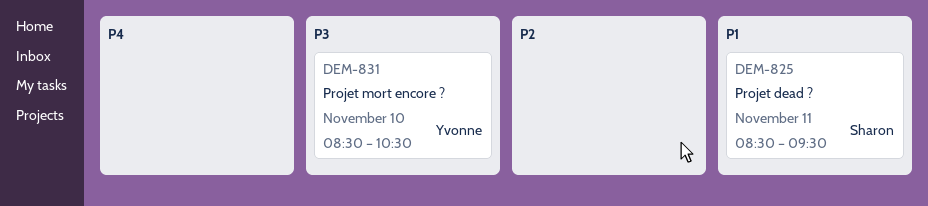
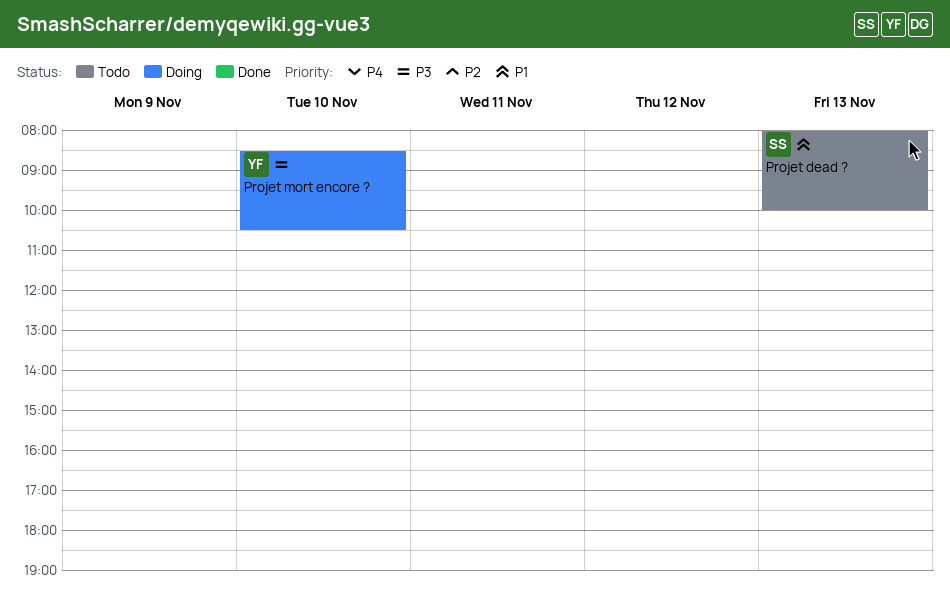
Projet dead ?, day: Nov 11 -> Nov 13
Projet dead ?, begins: 08:30 -> 08:00
Projet dead ?, ends: 09:30 -> 10:00

